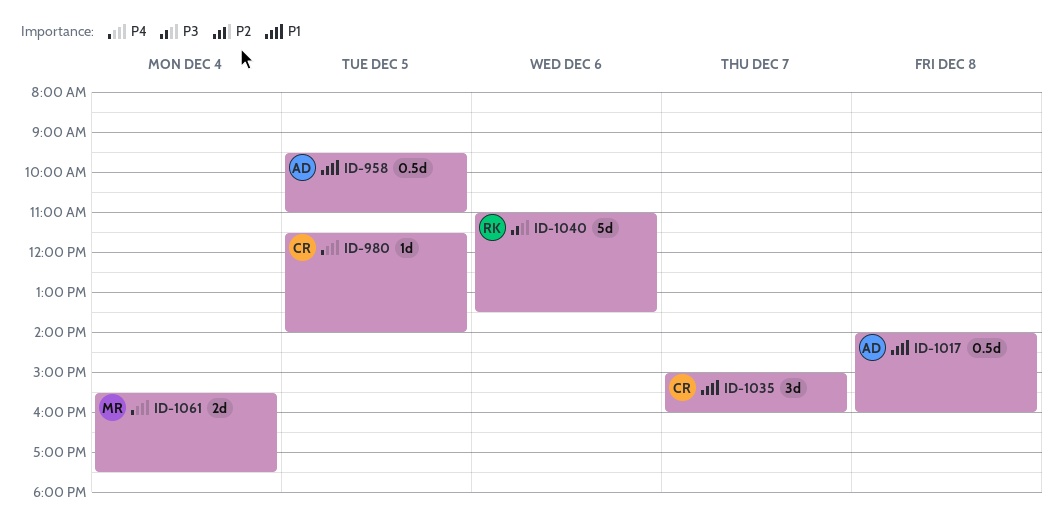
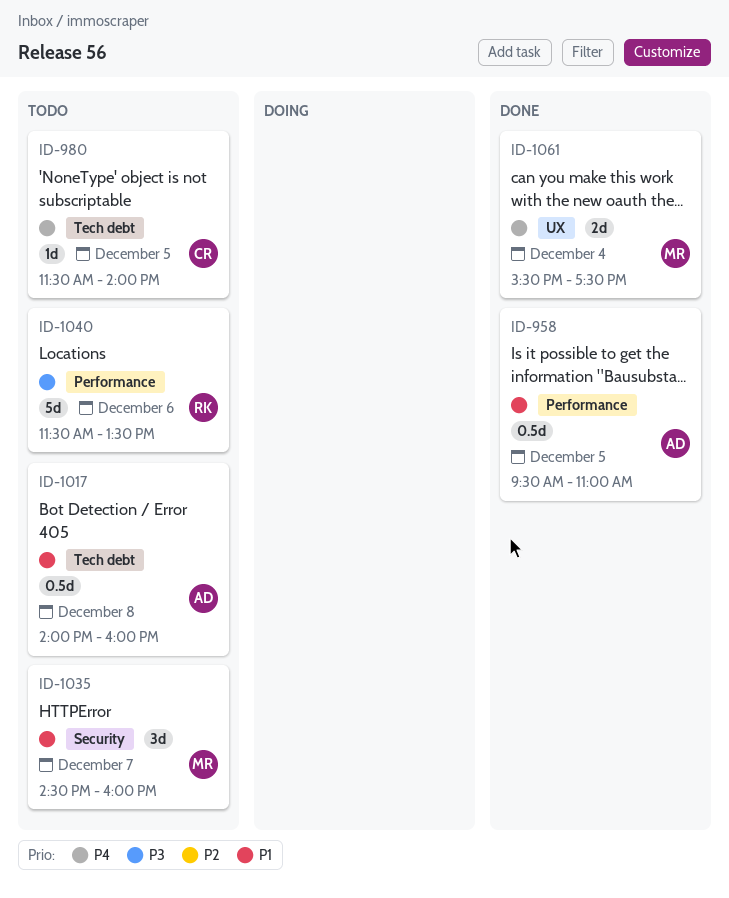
ID-1035, owner: CR -> MR
ID-1035, begins: 15:00 -> 14:30
ID-1040, begins: 11:00 -> 11:30

